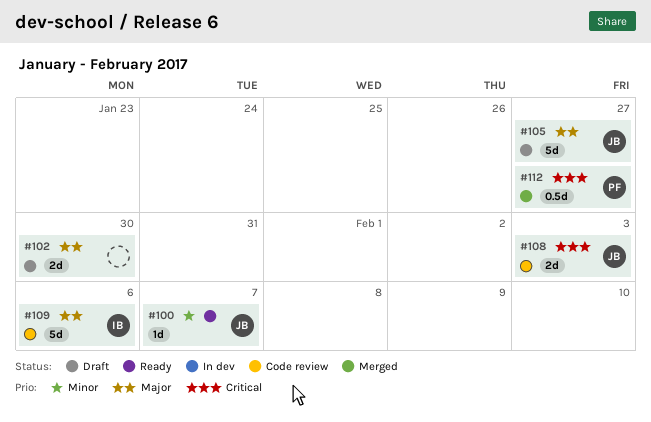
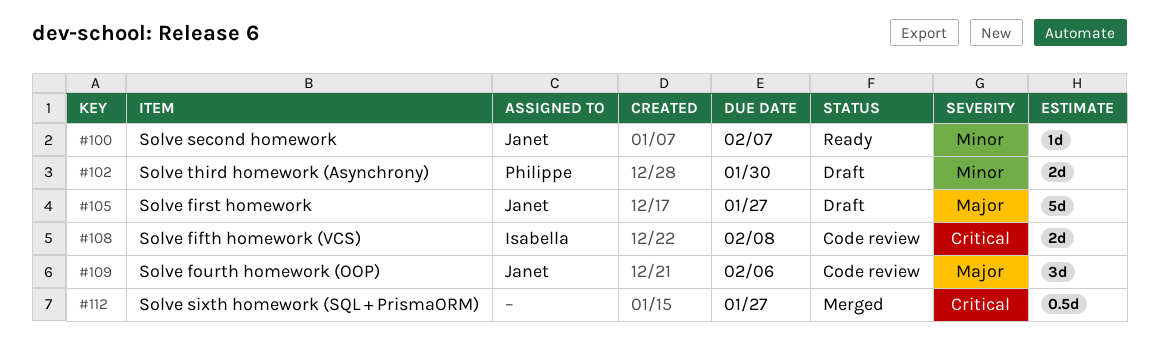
#102, owner: none -> Philippe
#102, priority: Major -> Minor
#108, owner: Janet -> Isabella
#108, due: Feb 3 -> Feb 8
#109, owner: Isabella -> Janet
#109, estimate: 5d -> 3d
#112, owner: Philippe -> none

